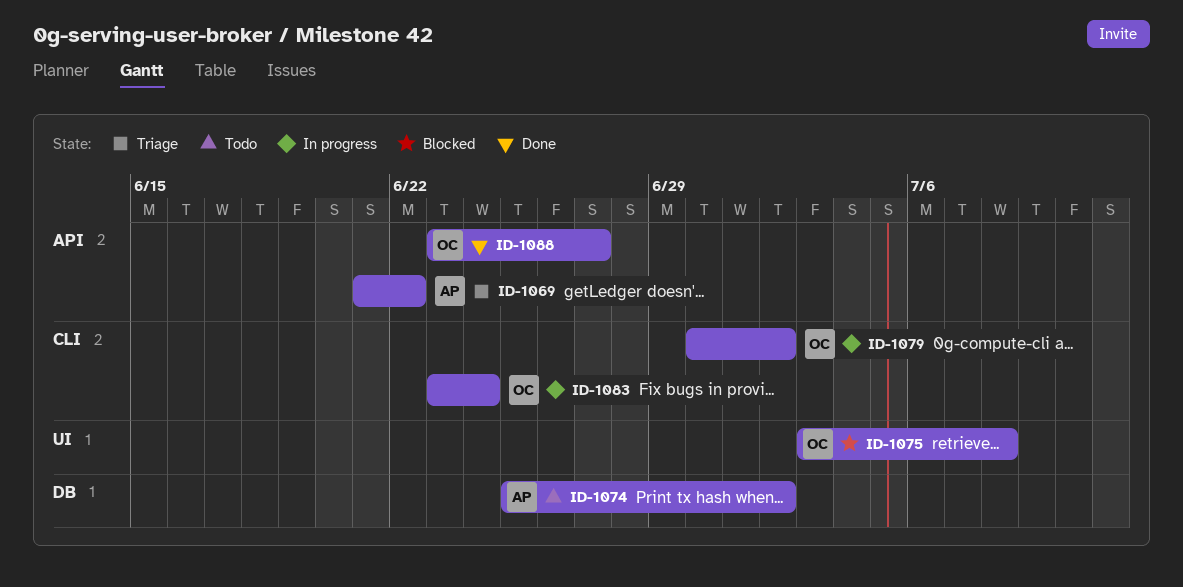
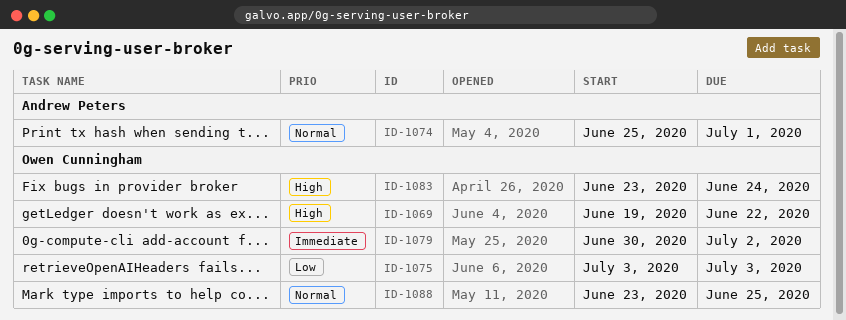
ID-1069, owner: Andrew Peters -> Owen Cunningham
ID-1069, start: Jun 21 -> Jun 19
ID-1074, due: Jul 2 -> Jul 1
ID-1075, due: Jul 8 -> Jul 3
ID-1088, due: Jun 27 -> Jun 25

